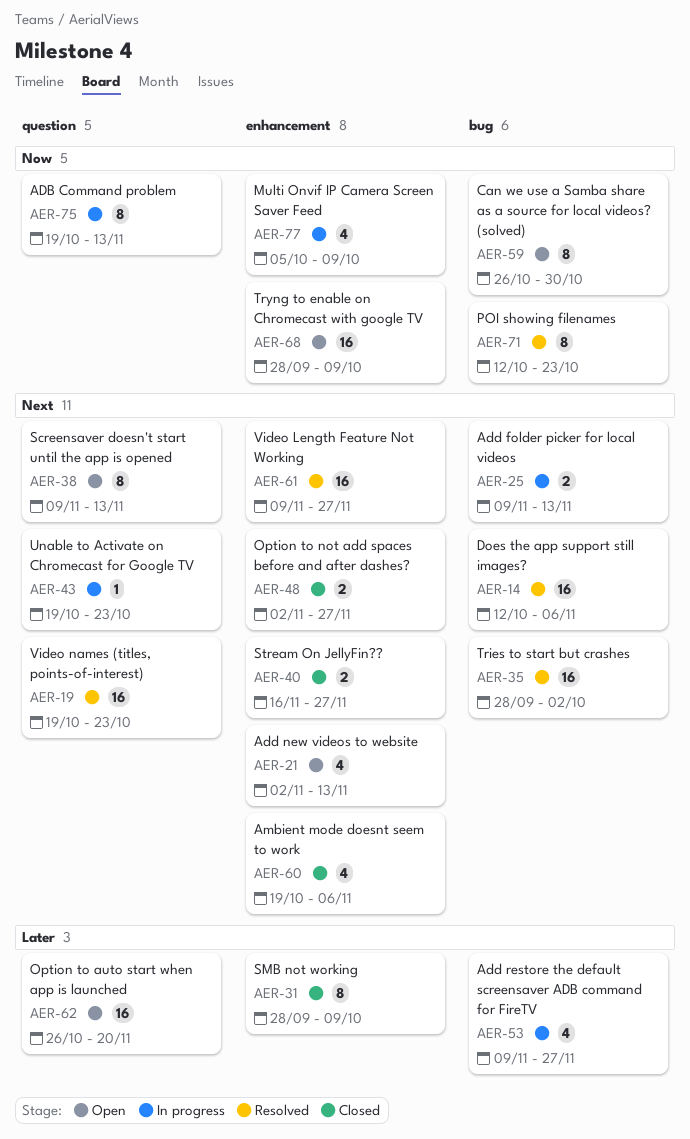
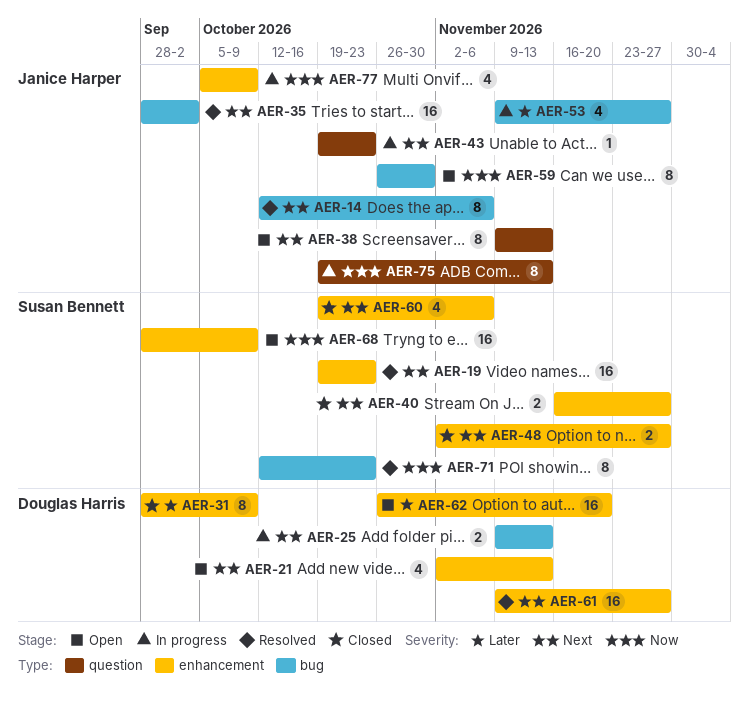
AER-14, estimate: 16 -> 8
AER-19, label: question -> enhancement
AER-62, label: question -> enhancement

